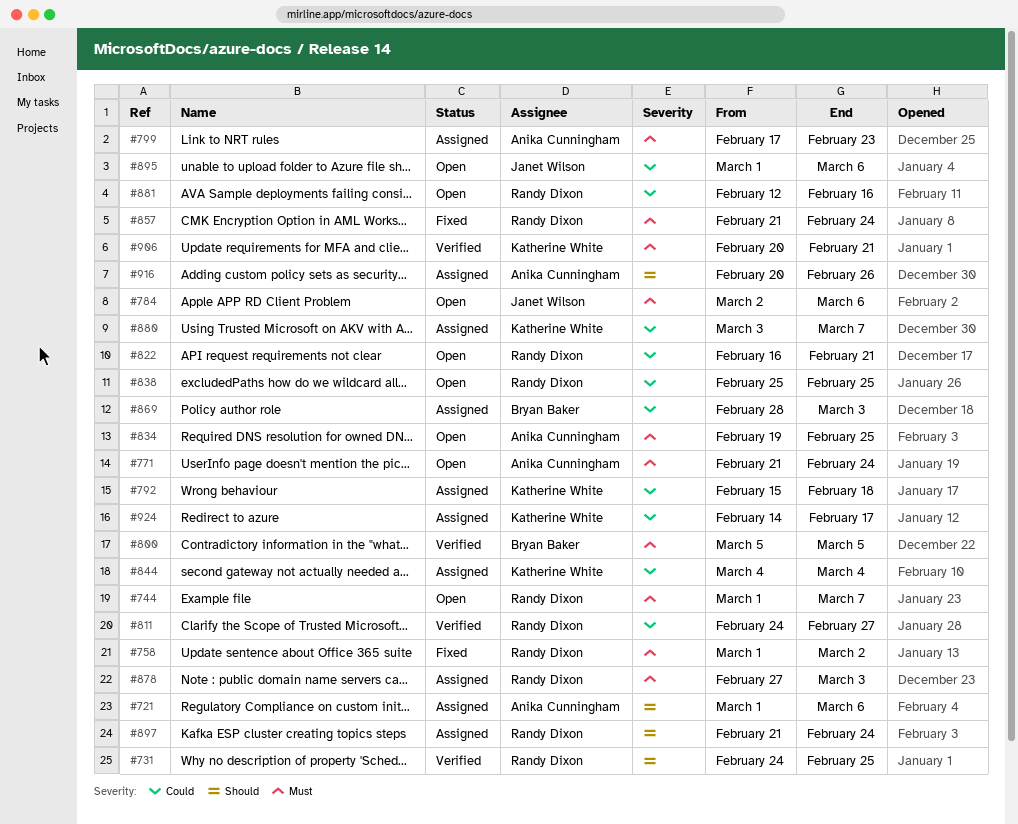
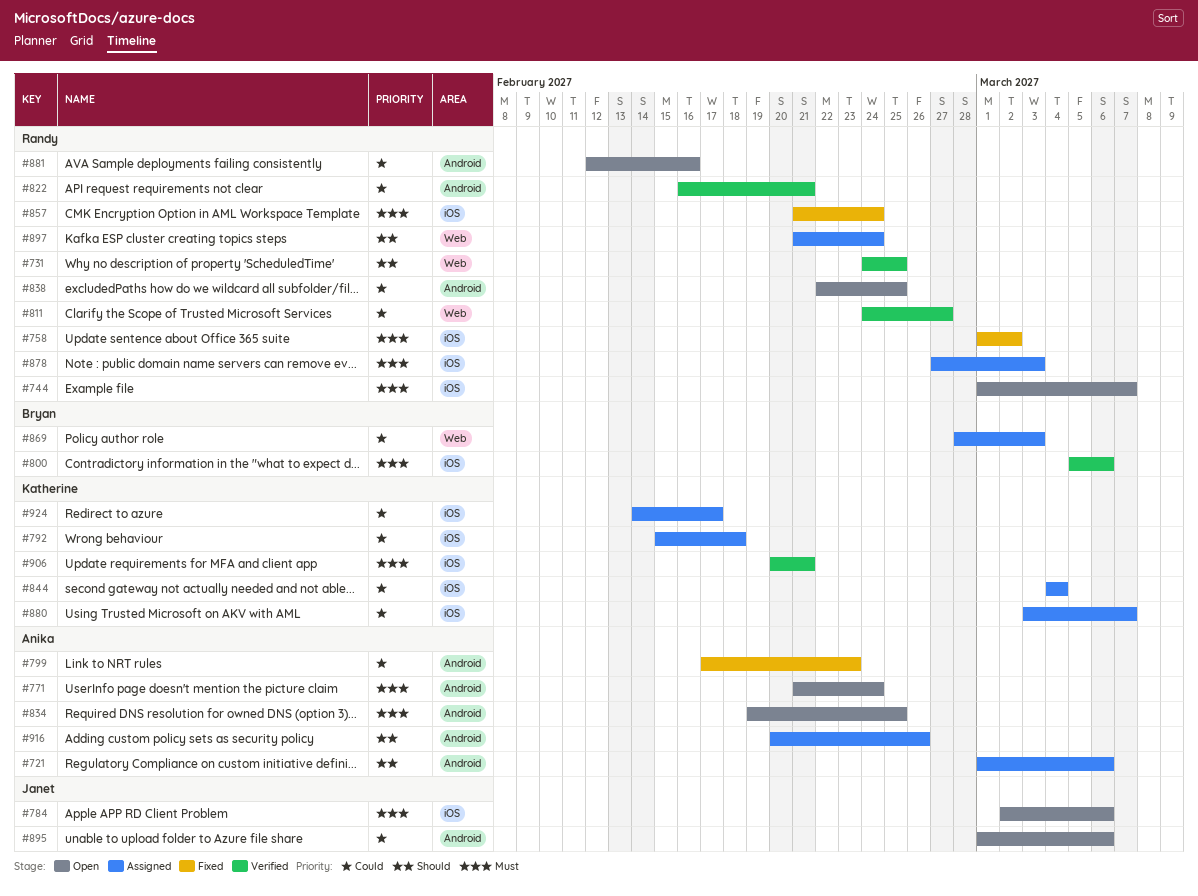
#799, status: Assigned -> Fixed
#799, priority: Must -> Could
#800, due: Mar 5 -> Mar 6
#822, status: Open -> Verified
#838, start: Feb 25 -> Feb 22

